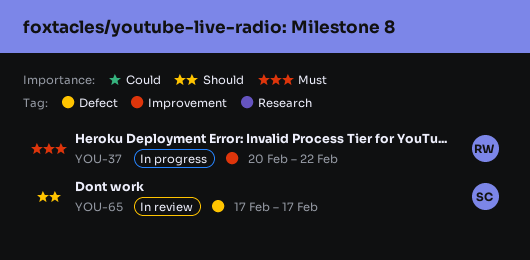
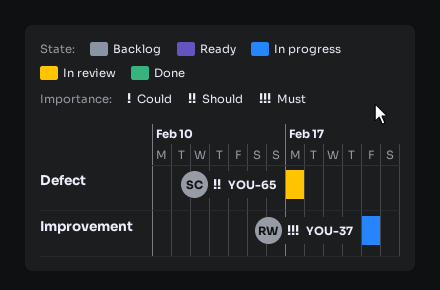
YOU-37, start: Feb 20 -> Feb 21
YOU-37, due: Feb 22 -> Feb 21

